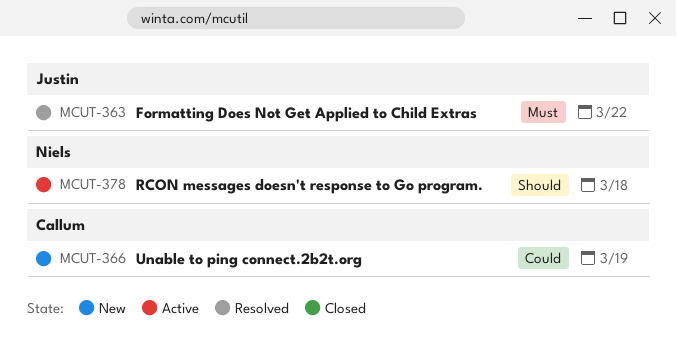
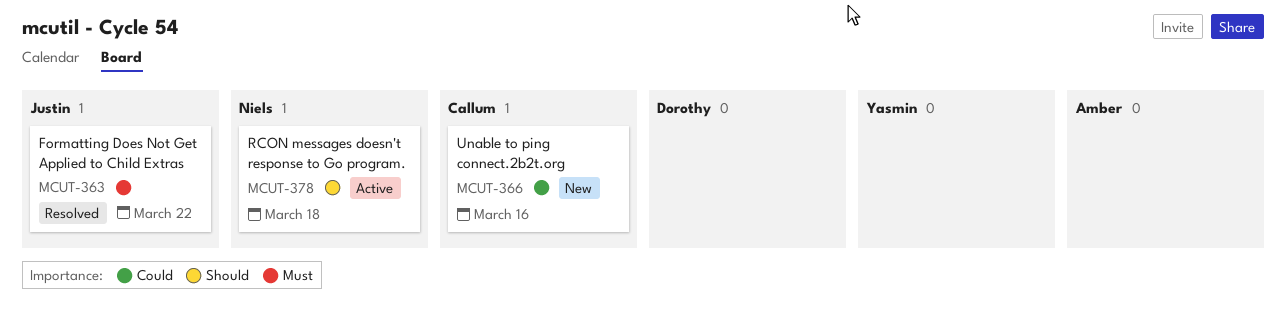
MCUT-366, due: Mar 19 -> Mar 16

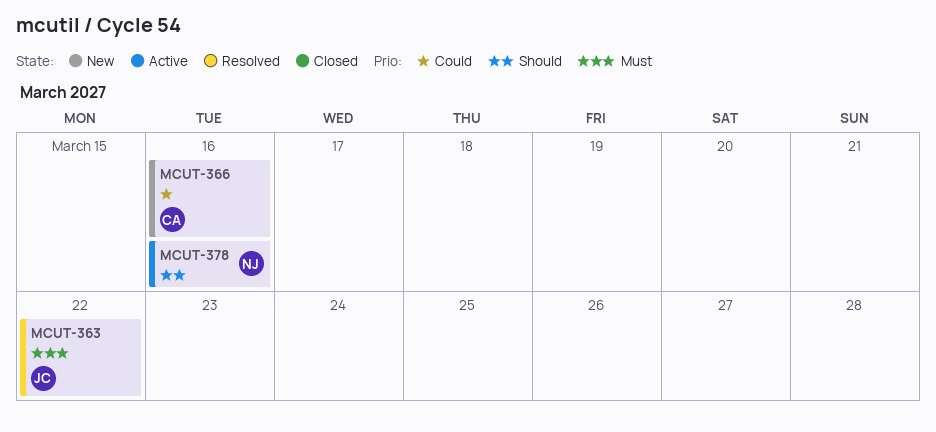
MCUT-378, due: Mar 18 -> Mar 16

